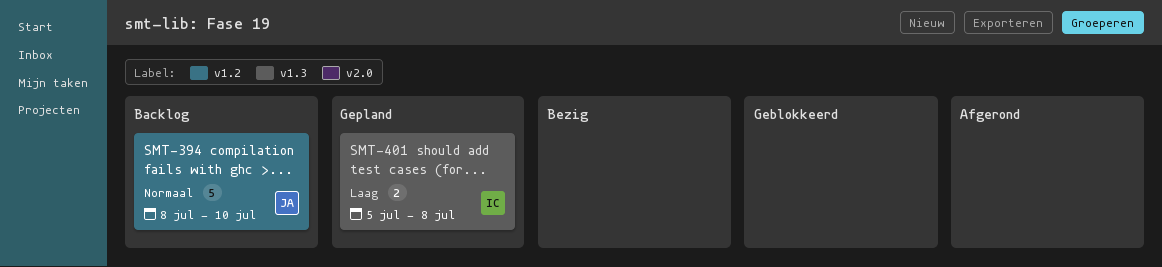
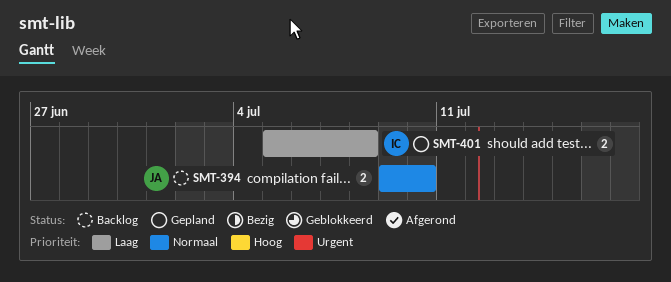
SMT-394, estimate: 5 -> 2
SMT-394, start: Jul 8 -> Jul 9

